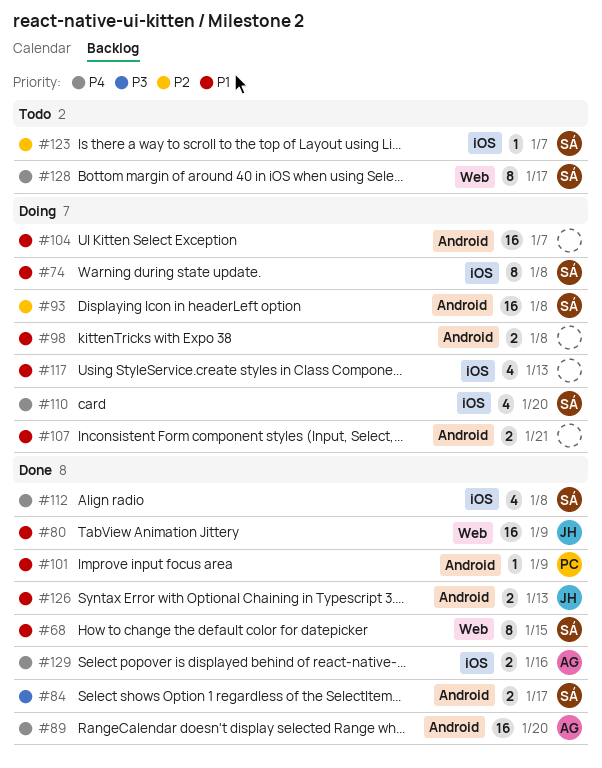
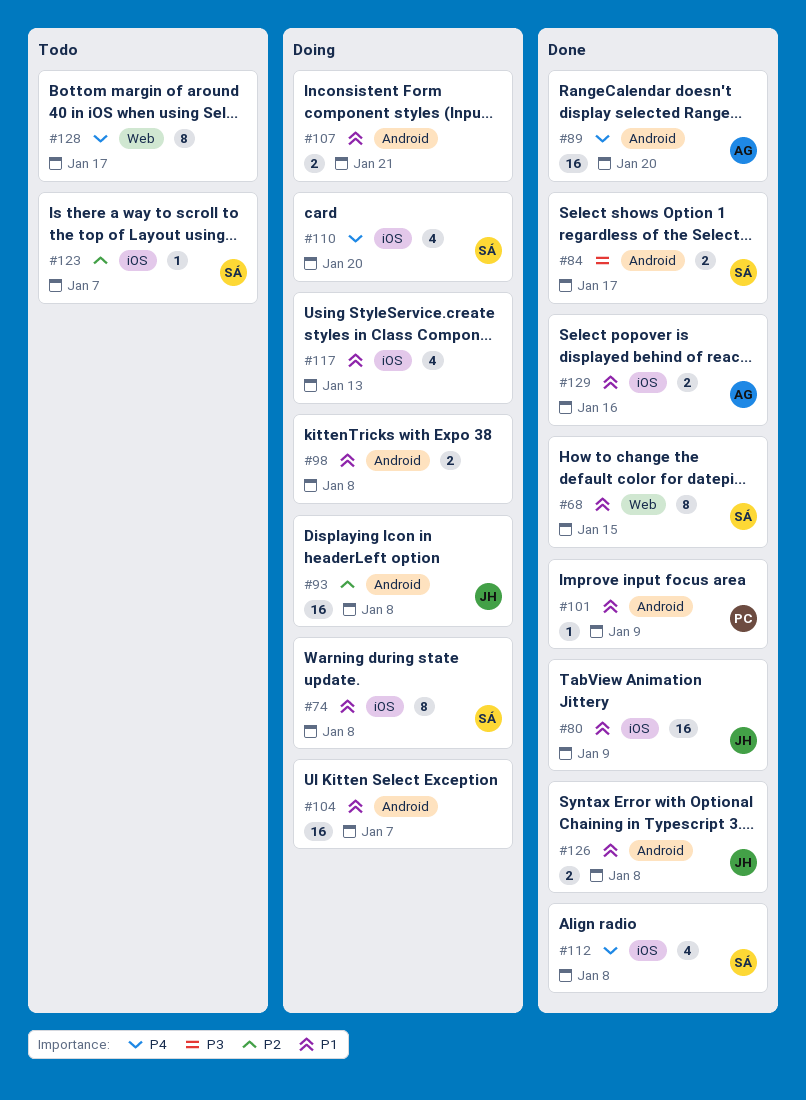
#80, label: Web -> iOS
#93, owner: SÁ -> JH
#126, due: Jan 13 -> Jan 8
#128, owner: SÁ -> none
#129, priority: P4 -> P1

